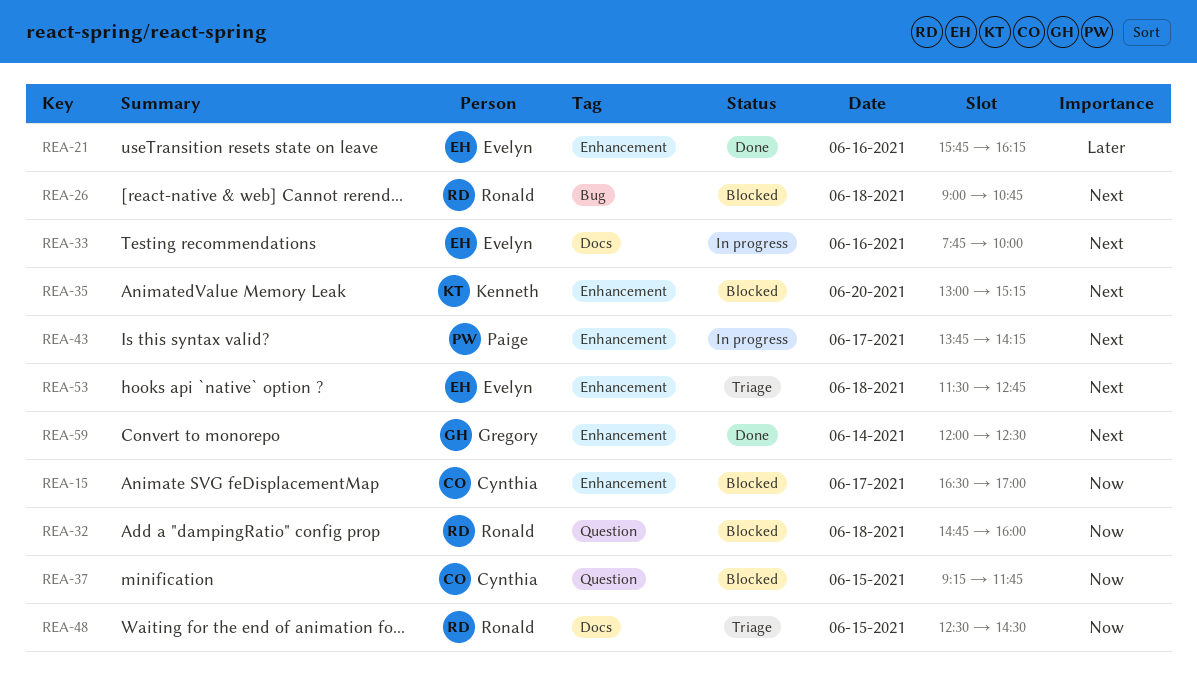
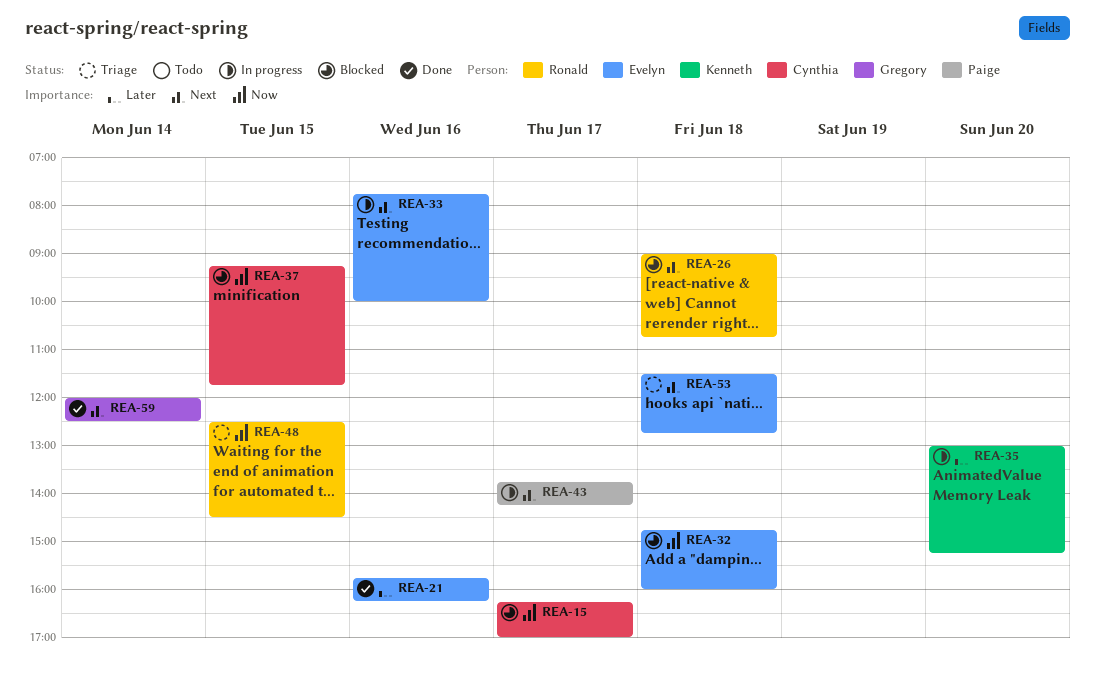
REA-15, begins: 16:30 -> 16:15
REA-32, owner: Ronald -> Evelyn
REA-35, status: Blocked -> In progress
REA-35, priority: Next -> Later

